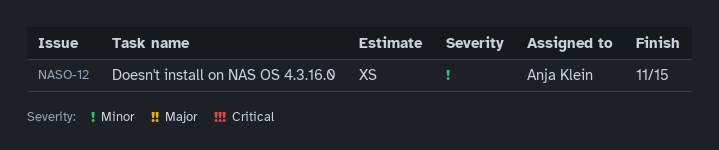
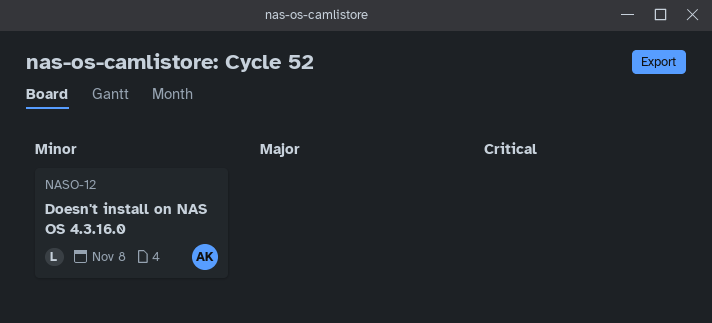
NASO-12, estimate: XS -> L
NASO-12, due: Nov 15 -> Nov 8

